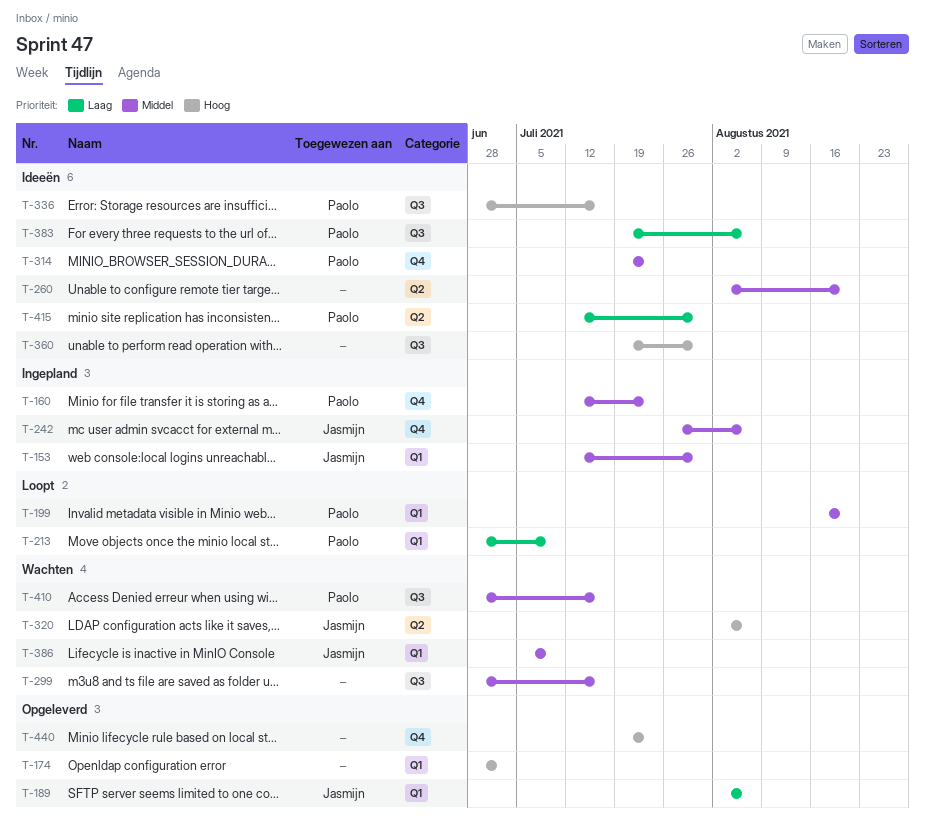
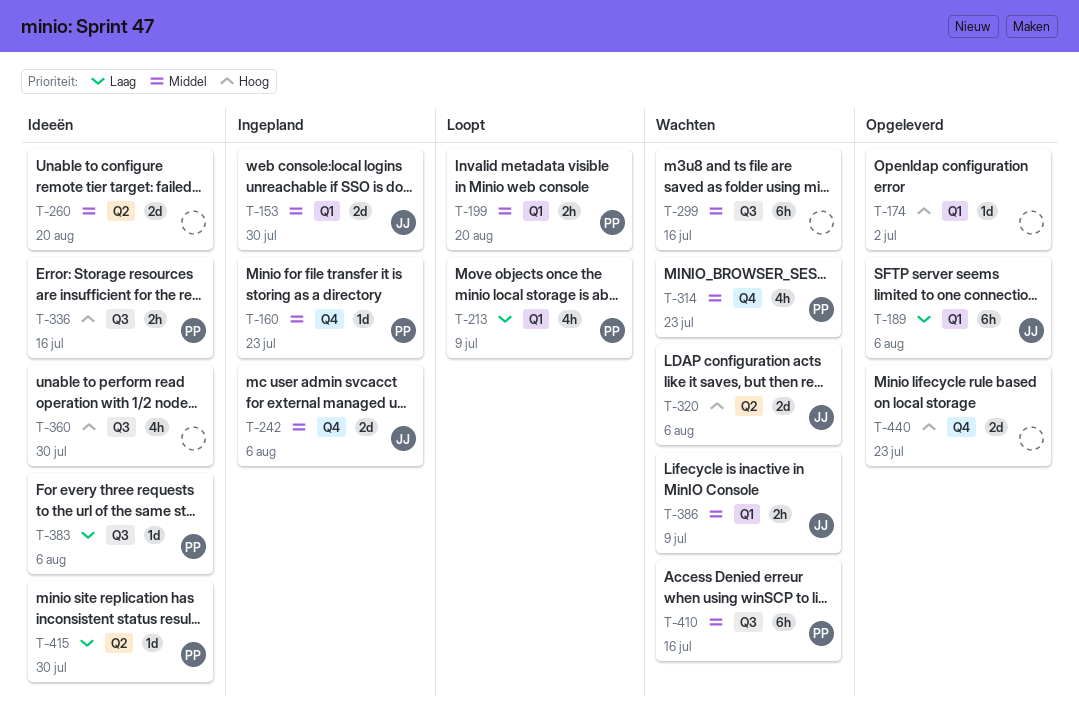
T-314, status: Ideeën -> Wachten

